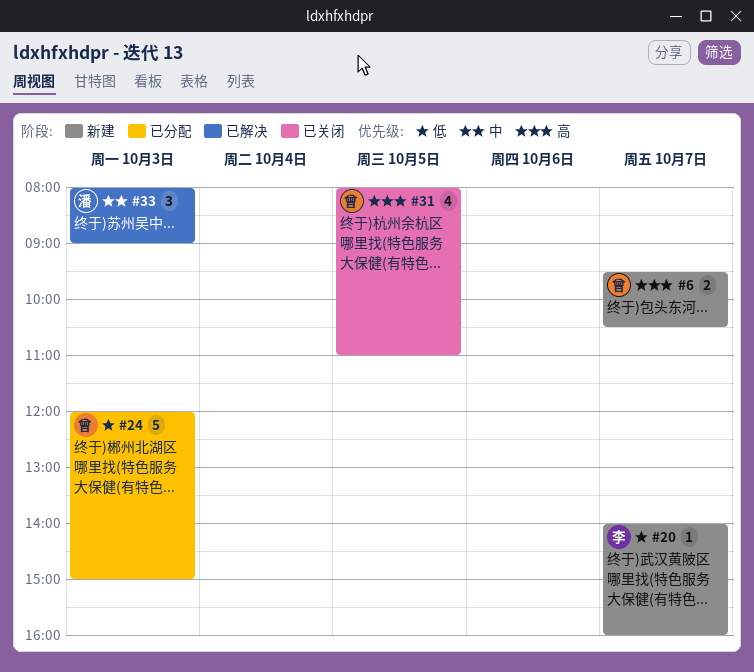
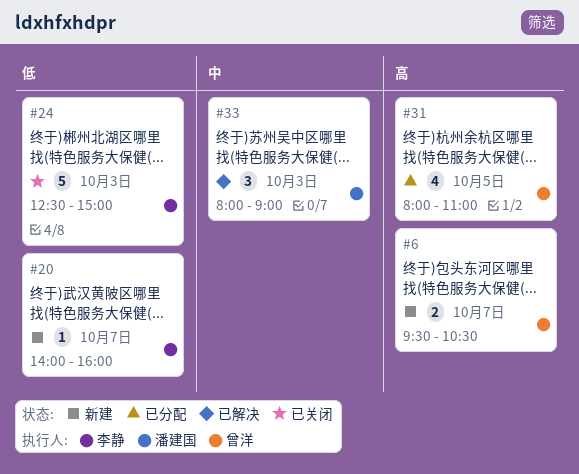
#24, status: 已分配 -> 已关闭
#24, owner: 曾洋 -> 李静
#24, begins: 12:00 -> 12:30
#31, status: 已关闭 -> 已分配

